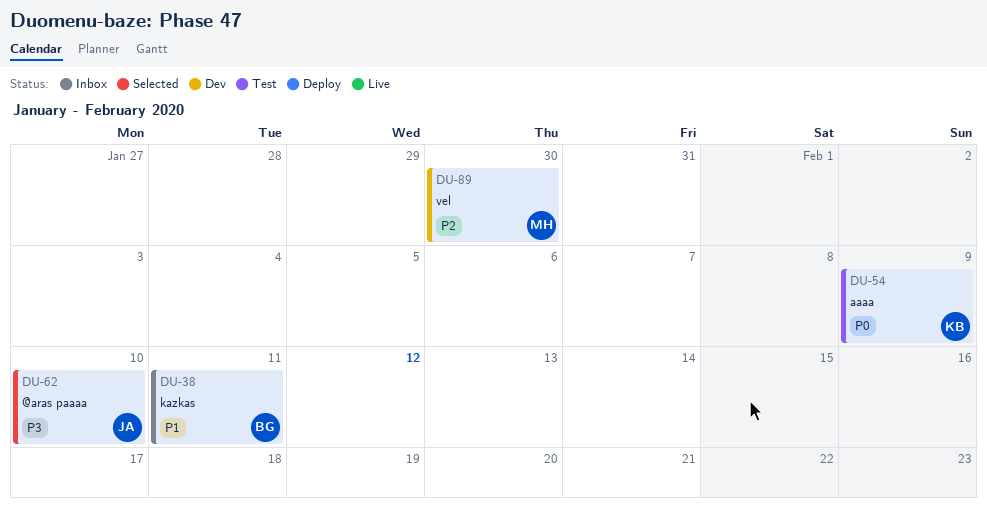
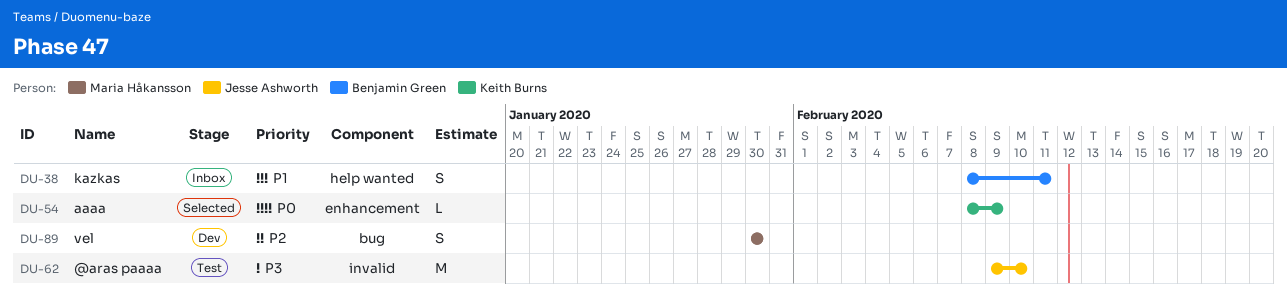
DU-54, status: Test -> Selected
DU-62, status: Selected -> Test

